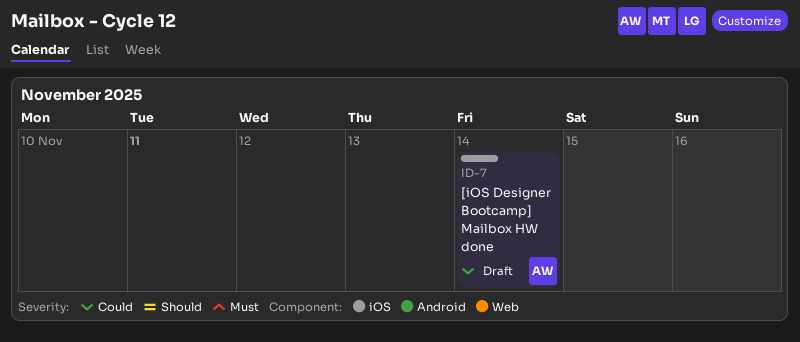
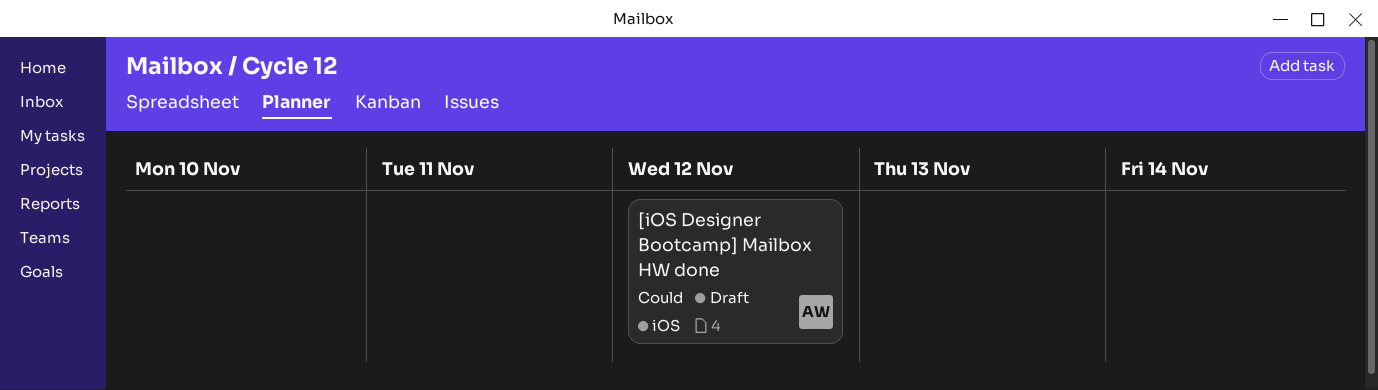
[iOS Designer Bootcamp] Mailbox HW done, due: Nov 14 -> Nov 12

